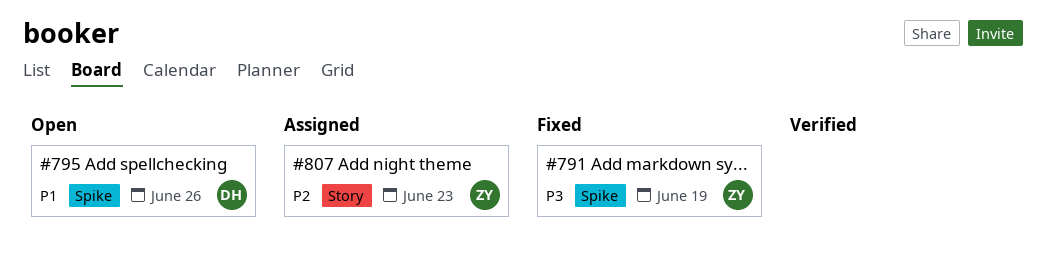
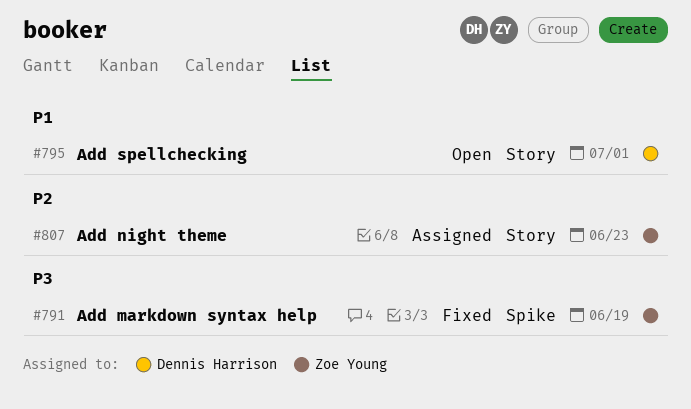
#795, label: Spike -> Story
#795, due: Jun 26 -> Jul 1

